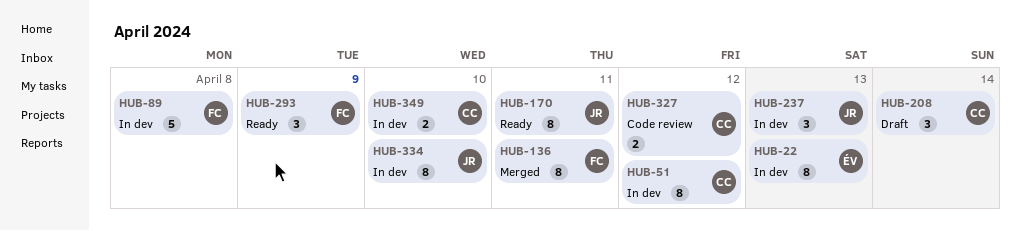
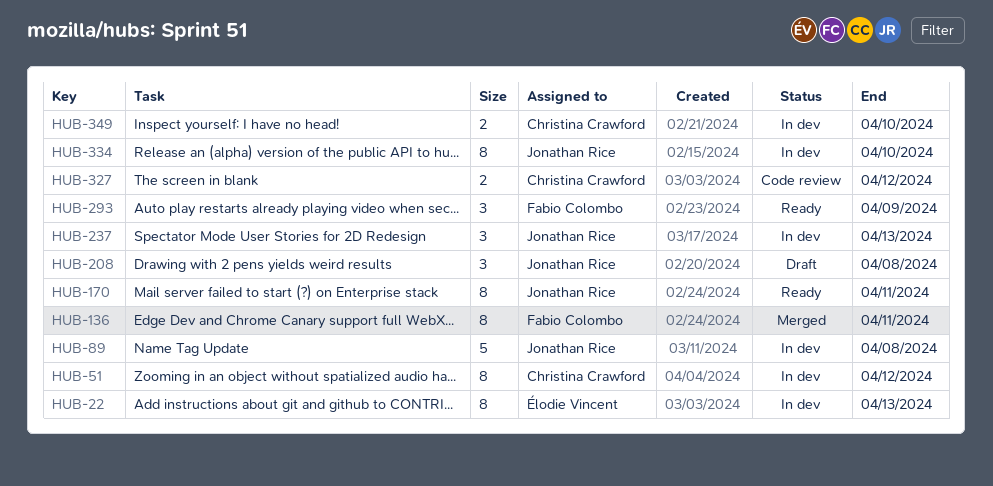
HUB-89, owner: Fabio Colombo -> Jonathan Rice
HUB-208, owner: Christina Crawford -> Jonathan Rice
HUB-208, due: Apr 14 -> Apr 8

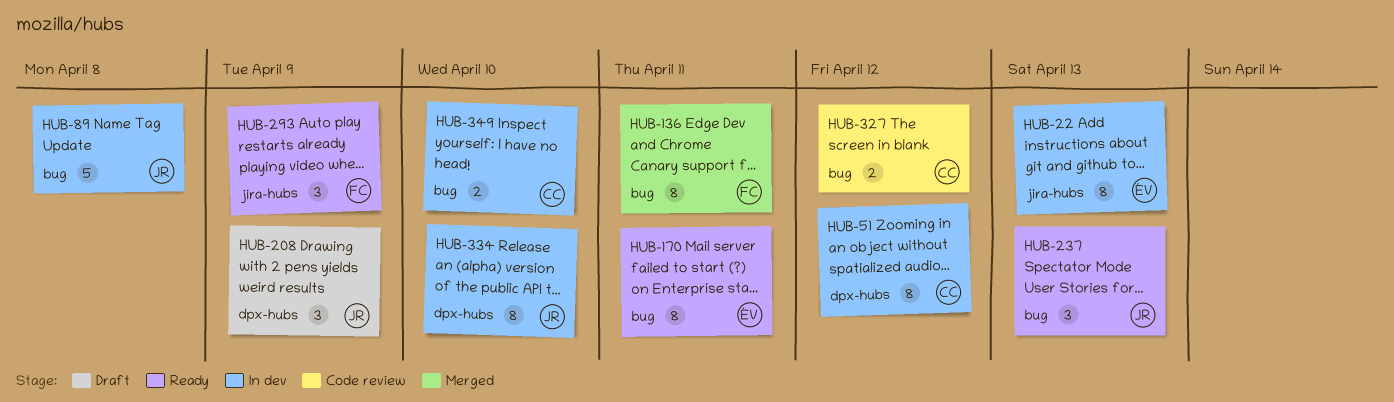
HUB-170, owner: Jonathan Rice -> Élodie Vincent
HUB-208, due: Apr 8 -> Apr 9
HUB-237, status: In dev -> Ready

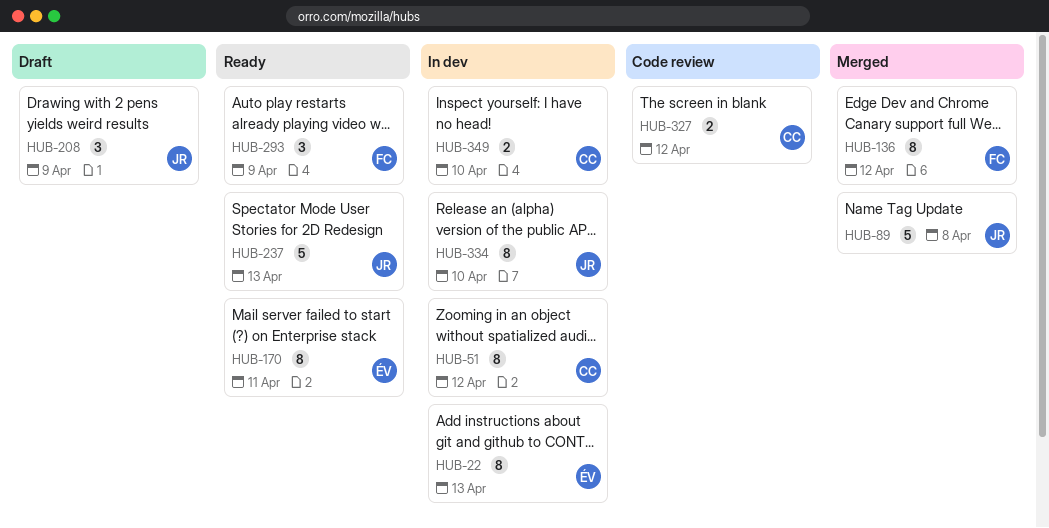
HUB-89, status: In dev -> Merged
HUB-136, due: Apr 11 -> Apr 12
HUB-237, estimate: 3 -> 5

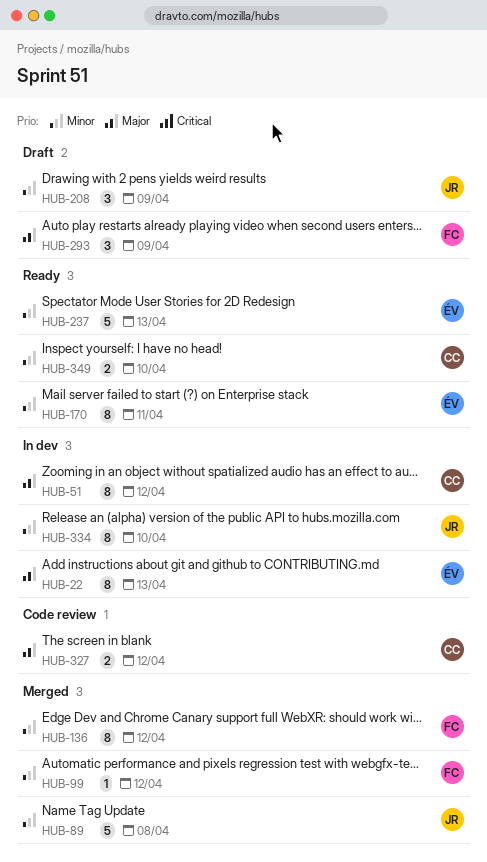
HUB-99: none -> present
HUB-237, owner: JR -> ÉV
HUB-293, status: Ready -> Draft
HUB-349, status: In dev -> Ready

